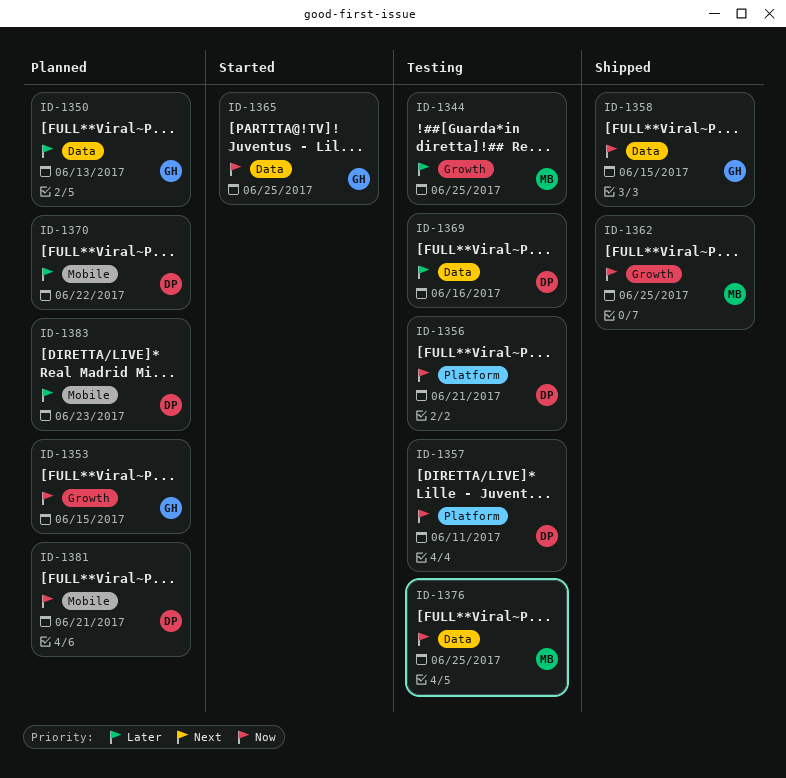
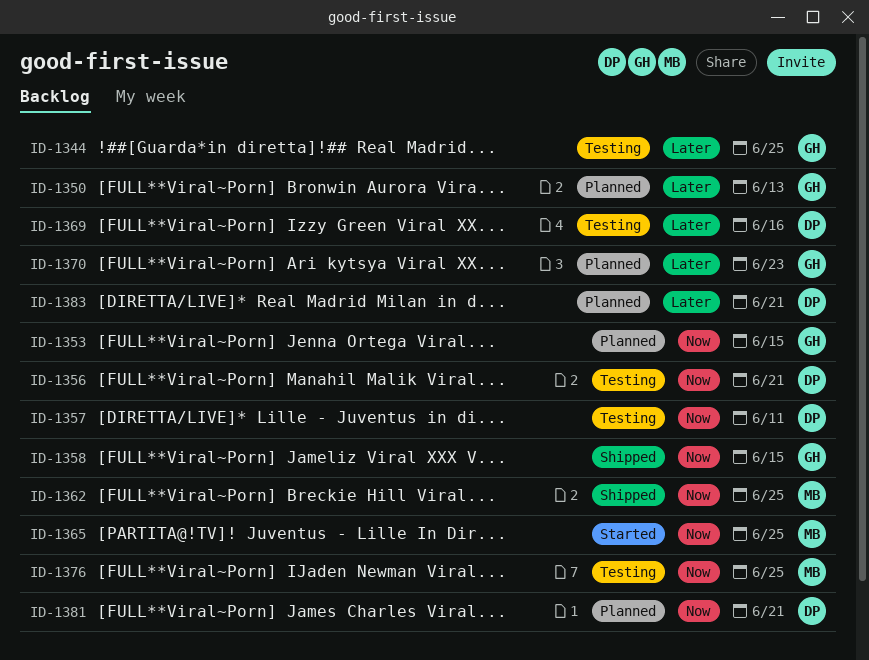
ID-1344, owner: MB -> GH
ID-1365, owner: GH -> MB
ID-1370, owner: DP -> GH
ID-1370, due: Jun 22 -> Jun 23
ID-1383, due: Jun 23 -> Jun 21

